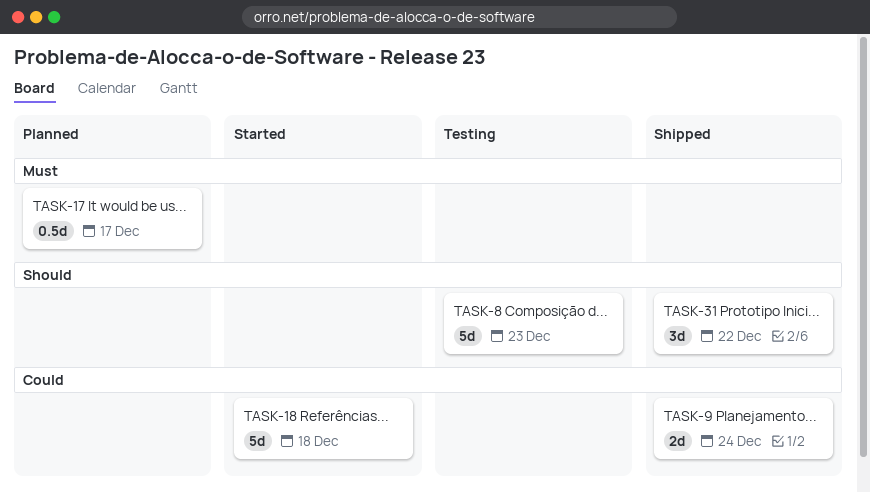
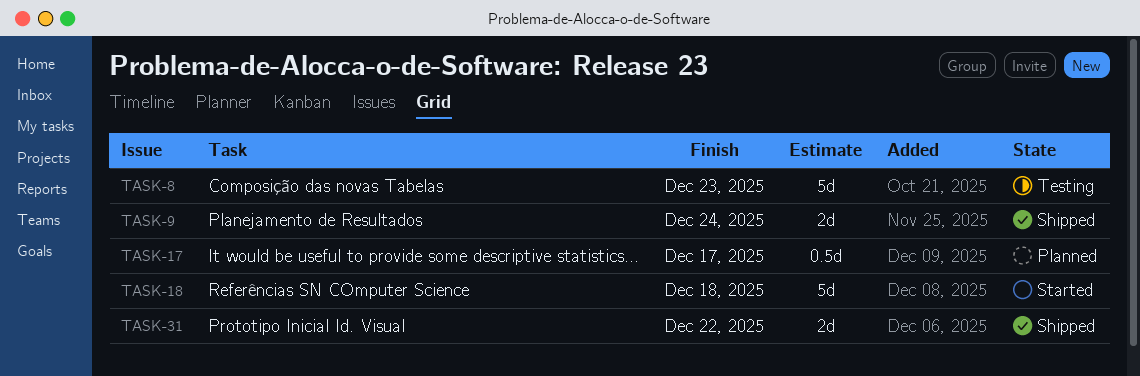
TASK-31, estimate: 3d -> 2d

